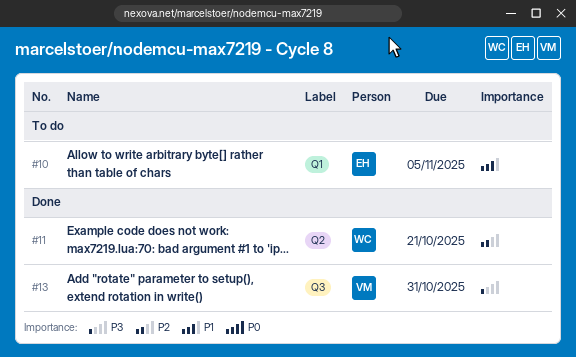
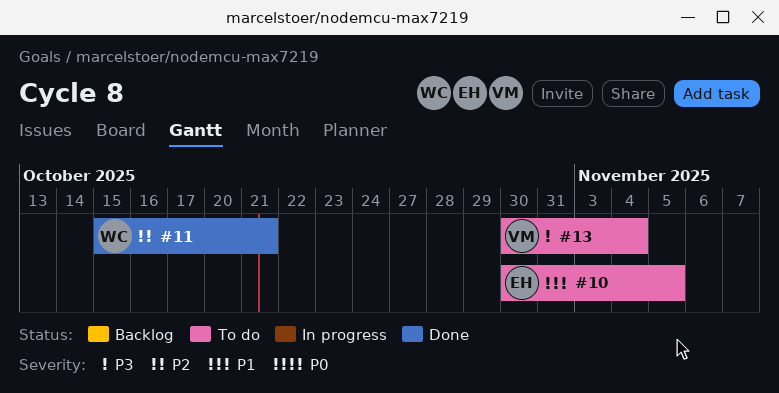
#13, status: Done -> To do
#13, due: Oct 31 -> Nov 4

